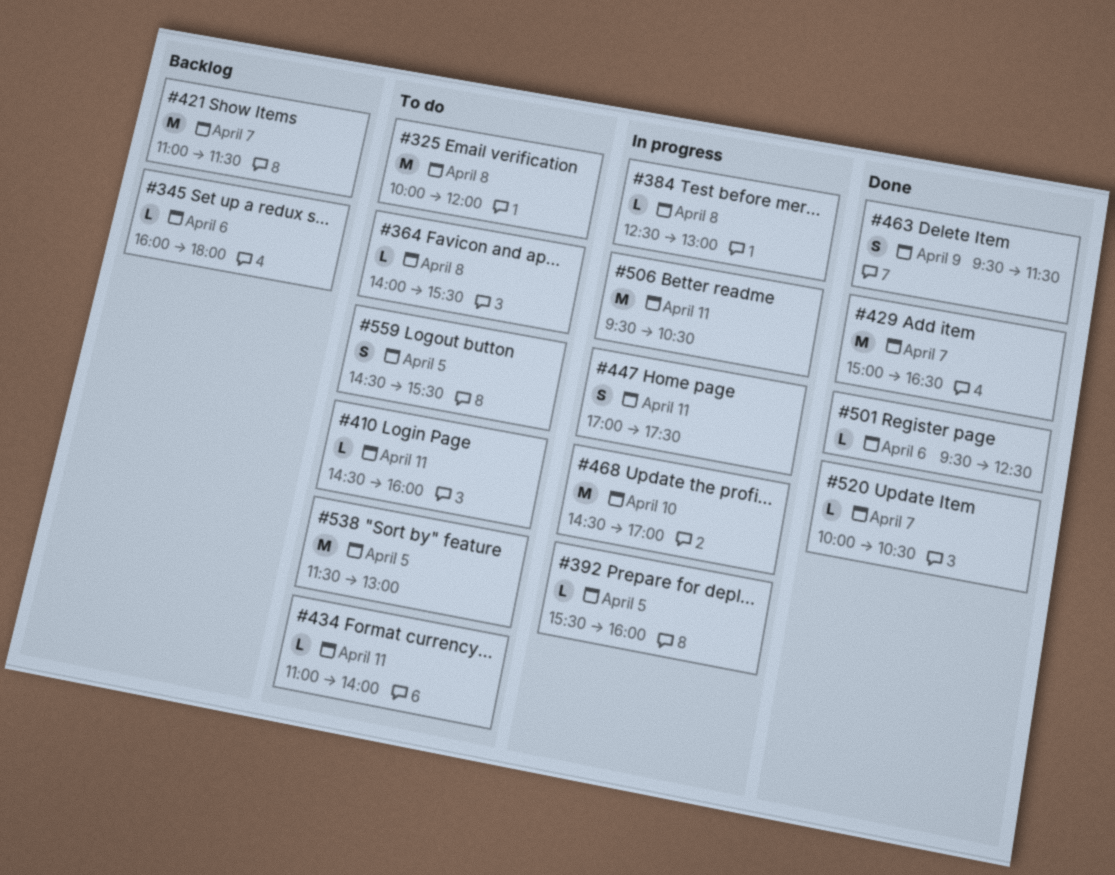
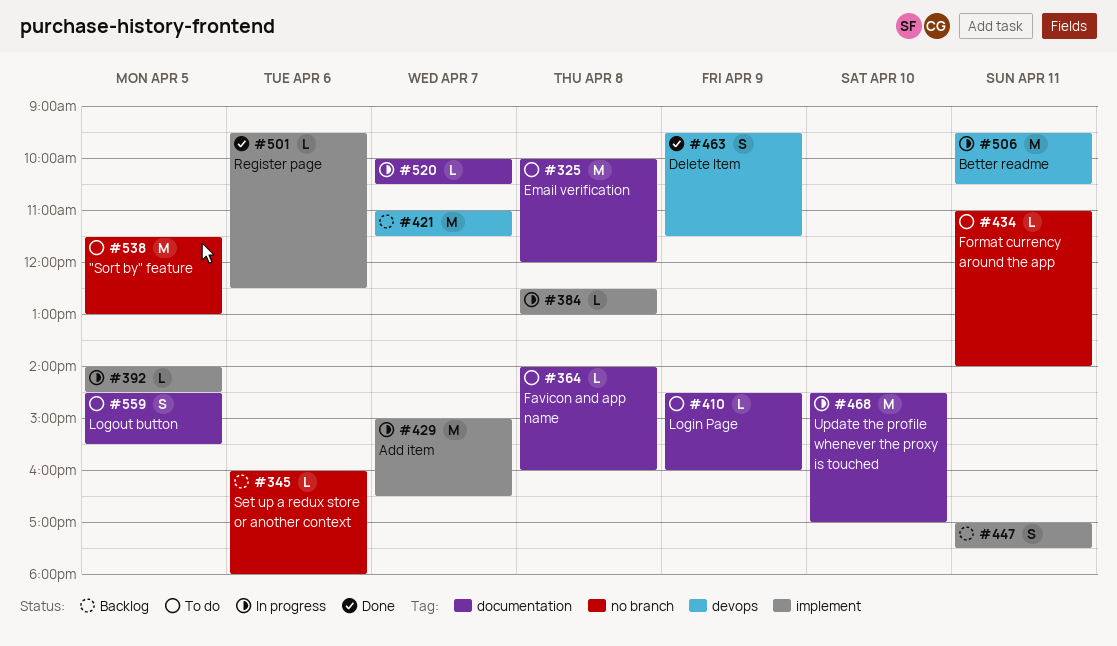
#364, ends: 15:30 -> 16:00
#392, begins: 15:30 -> 14:00
#392, ends: 16:00 -> 14:30
#410, day: Apr 11 -> Apr 9
#429, status: Done -> In progress
#447, status: In progress -> Backlog
#520, status: Done -> In progress

